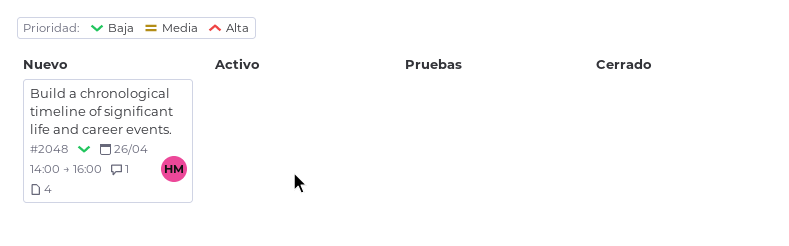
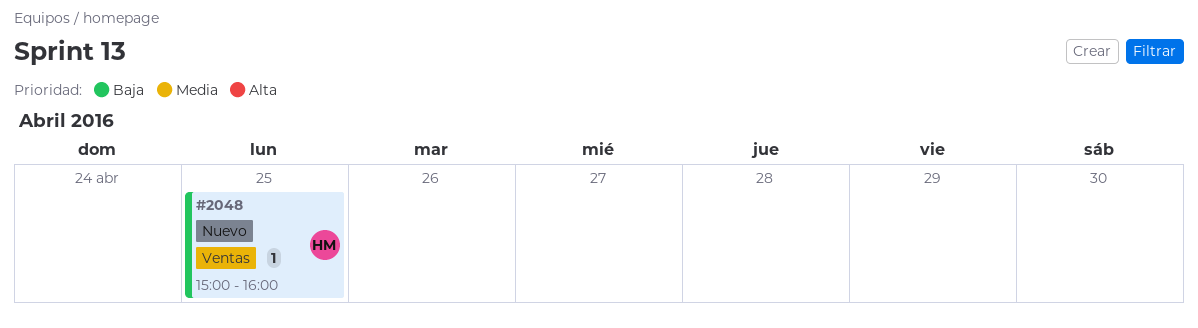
#2048, day: Apr 26 -> Apr 25
#2048, begins: 14:00 -> 15:00

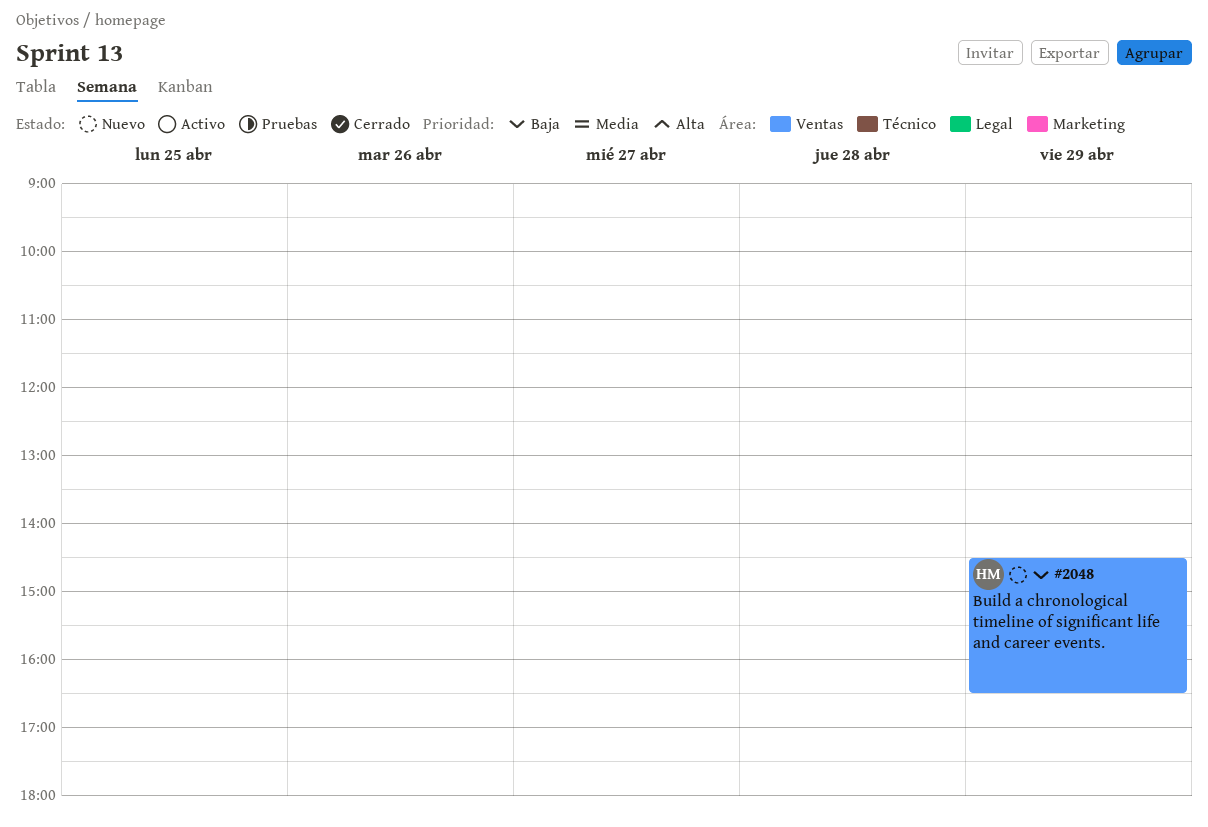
#2048, day: Apr 25 -> Apr 29
#2048, begins: 15:00 -> 14:30
#2048, ends: 16:00 -> 16:30

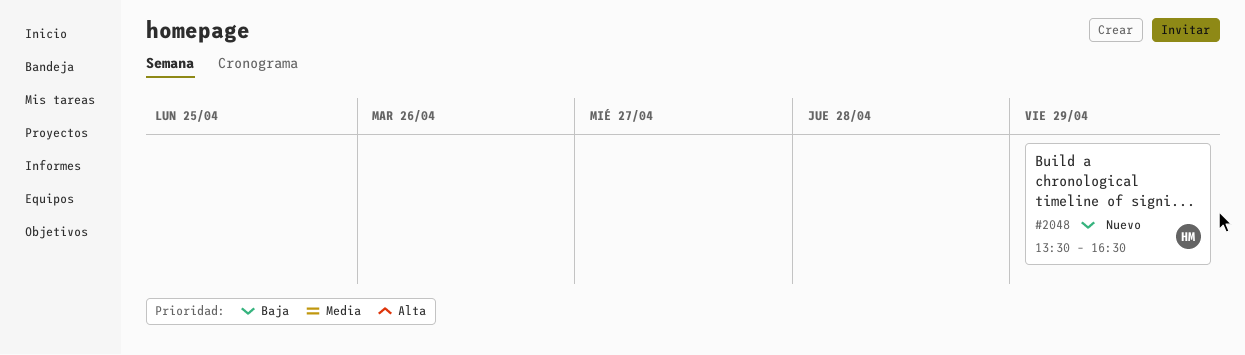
#2048, begins: 14:30 -> 13:30

